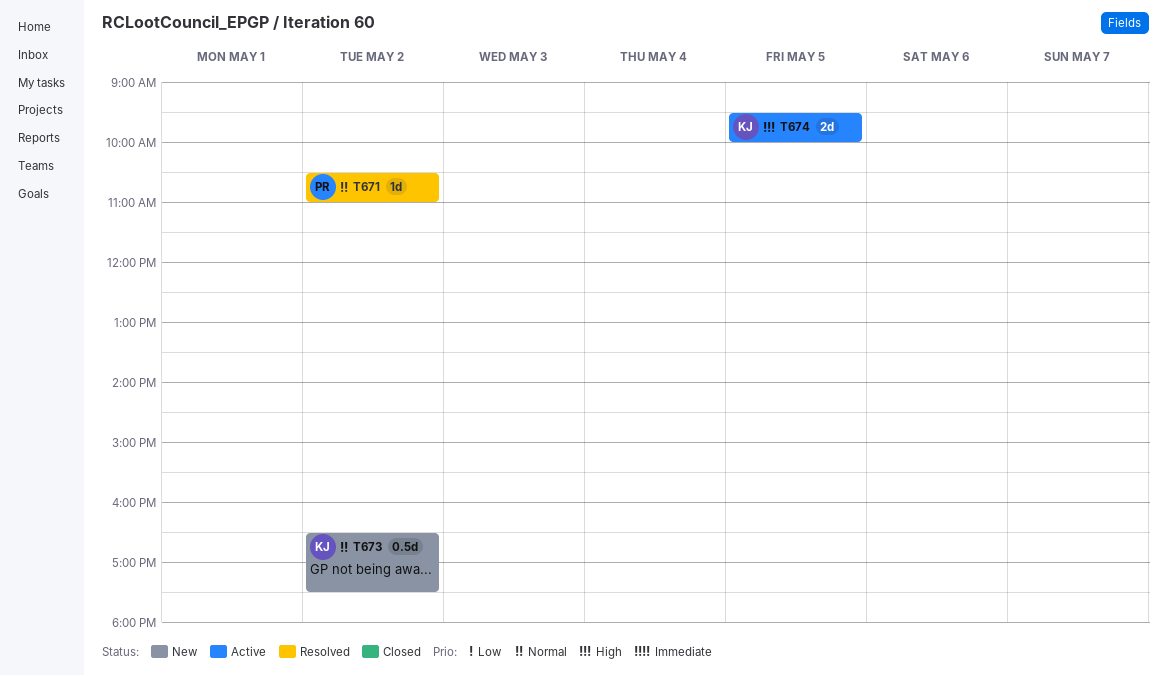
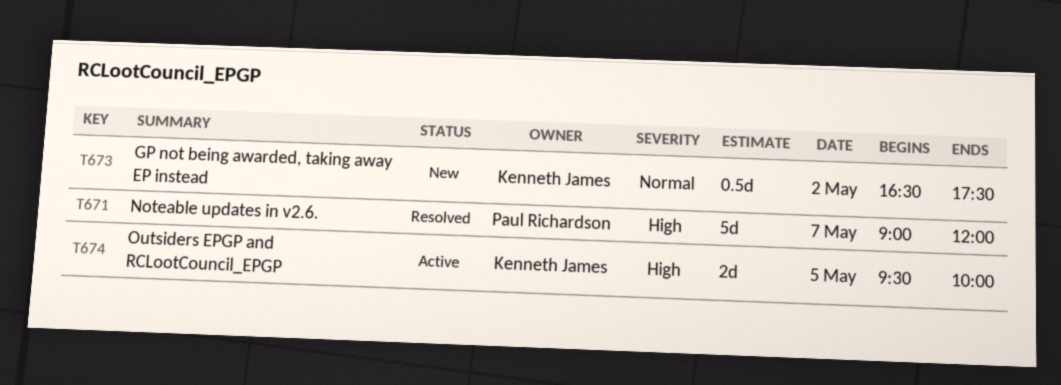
T671, priority: Normal -> High
T671, estimate: 1d -> 5d
T671, day: May 2 -> May 7
T671, begins: 10:30 -> 09:00
T671, ends: 11:00 -> 12:00

